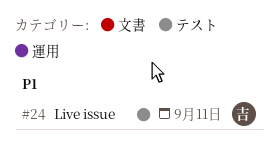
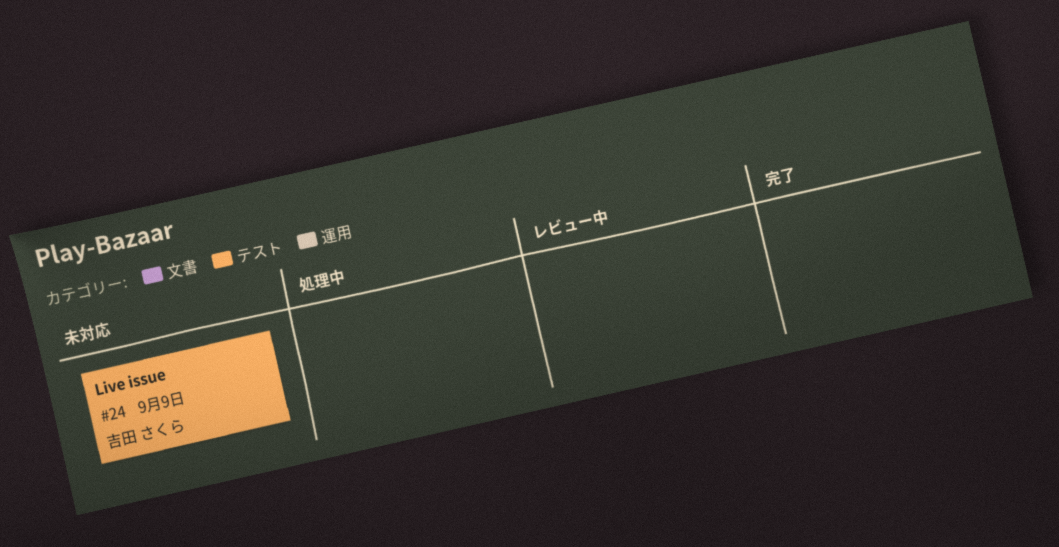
#24, due: Sep 11 -> Sep 9

